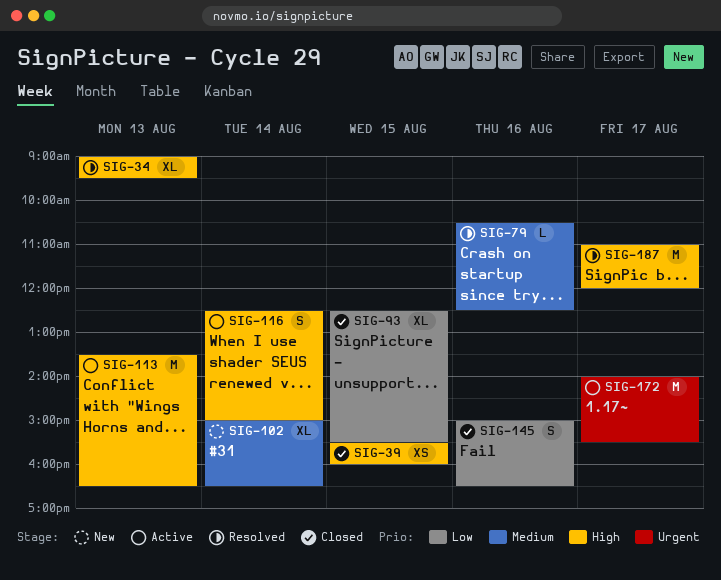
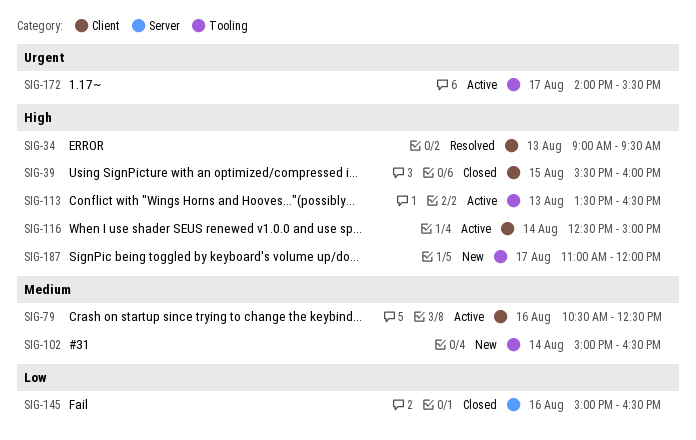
SIG-79, status: Resolved -> Active
SIG-93: present -> none
SIG-187, status: Resolved -> New

